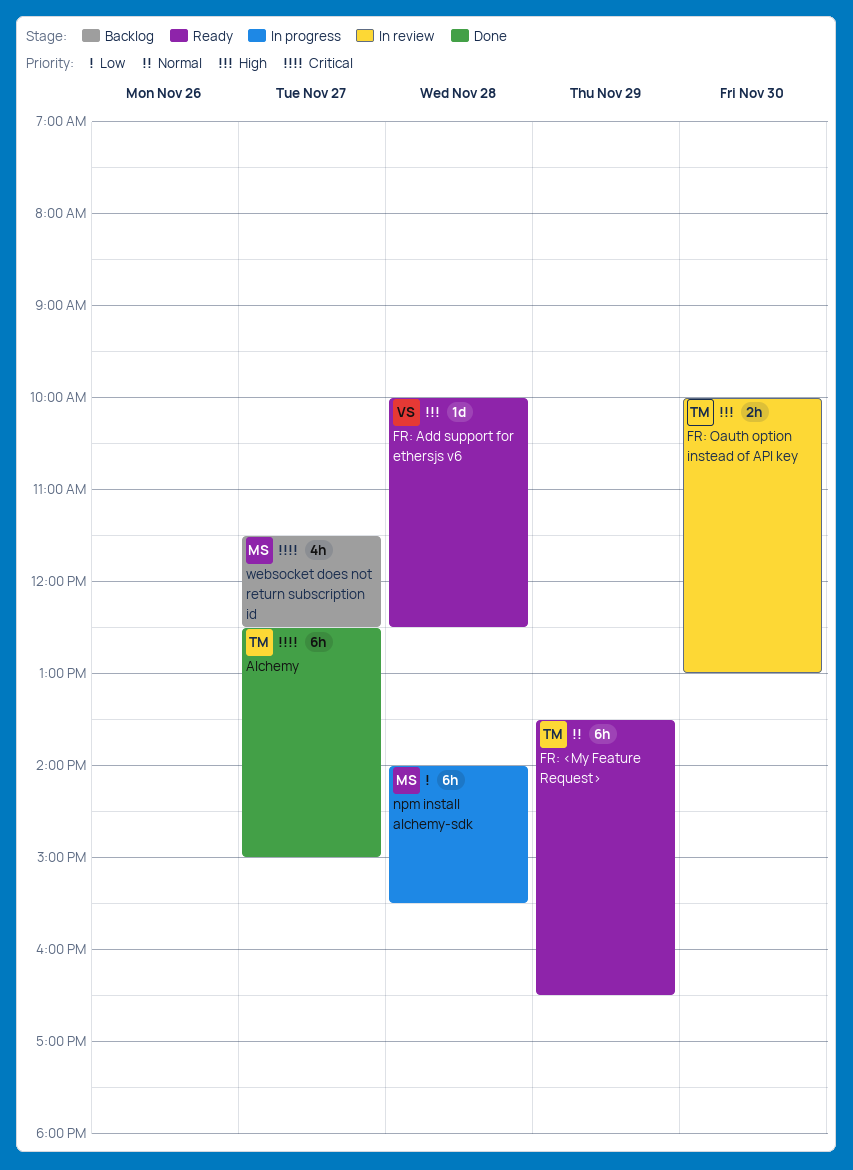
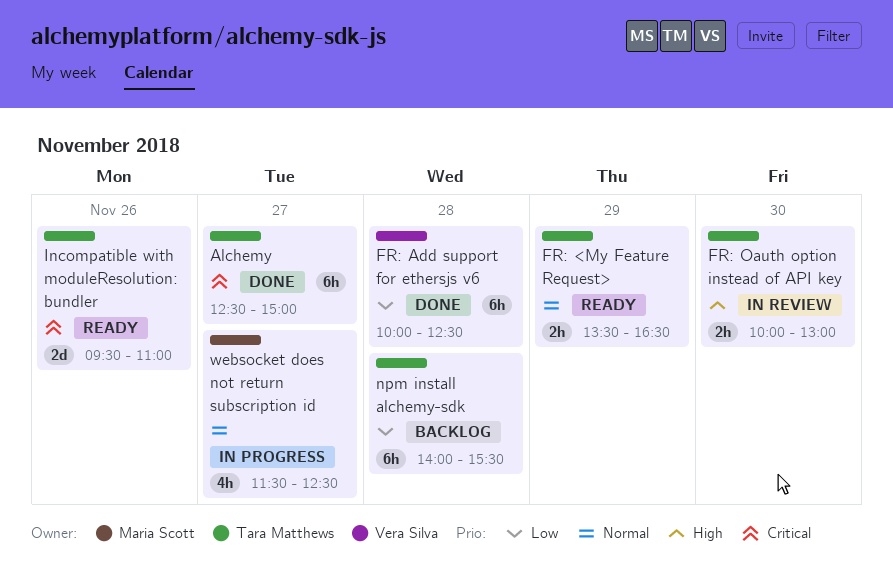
FR: <My Feature Request>, estimate: 6h -> 2h
FR: Add support for ethersjs v6, status: Ready -> Done
FR: Add support for ethersjs v6, priority: High -> Low
FR: Add support for ethersjs v6, estimate: 1d -> 6h
Incompatible with moduleResolution: bundler: none -> present
npm install alchemy-sdk, status: In progress -> Backlog
npm install alchemy-sdk, owner: Maria Scott -> Tara Matthews
websocket does not return subscription id, status: Backlog -> In progress
websocket does not return subscription id, priority: Critical -> Normal

